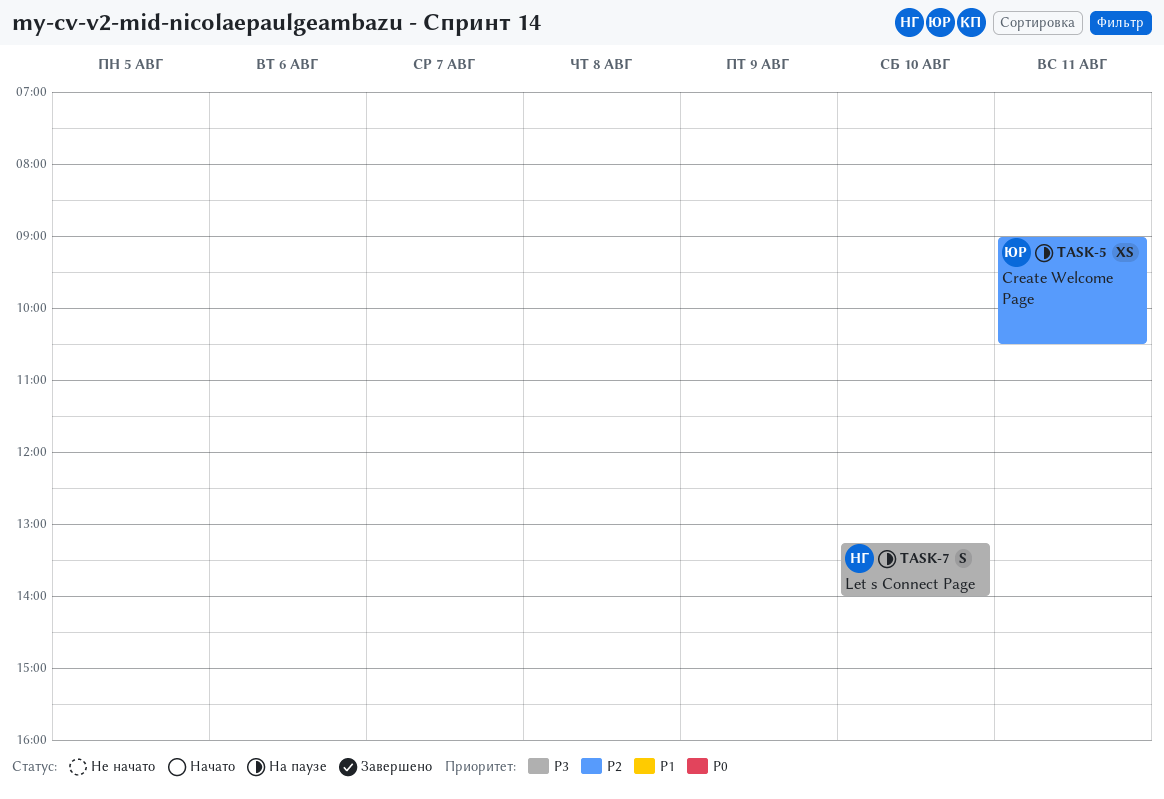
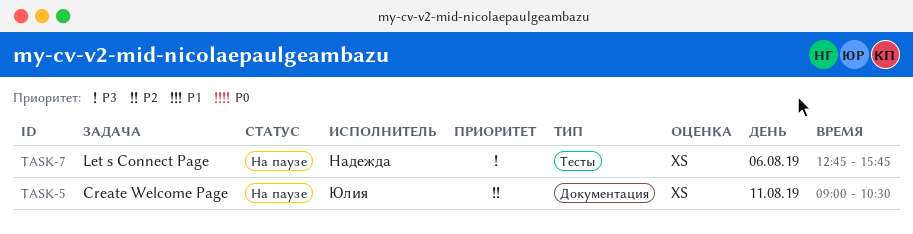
TASK-7, estimate: S -> XS
TASK-7, day: Aug 10 -> Aug 6
TASK-7, begins: 13:15 -> 12:45
TASK-7, ends: 14:00 -> 15:45

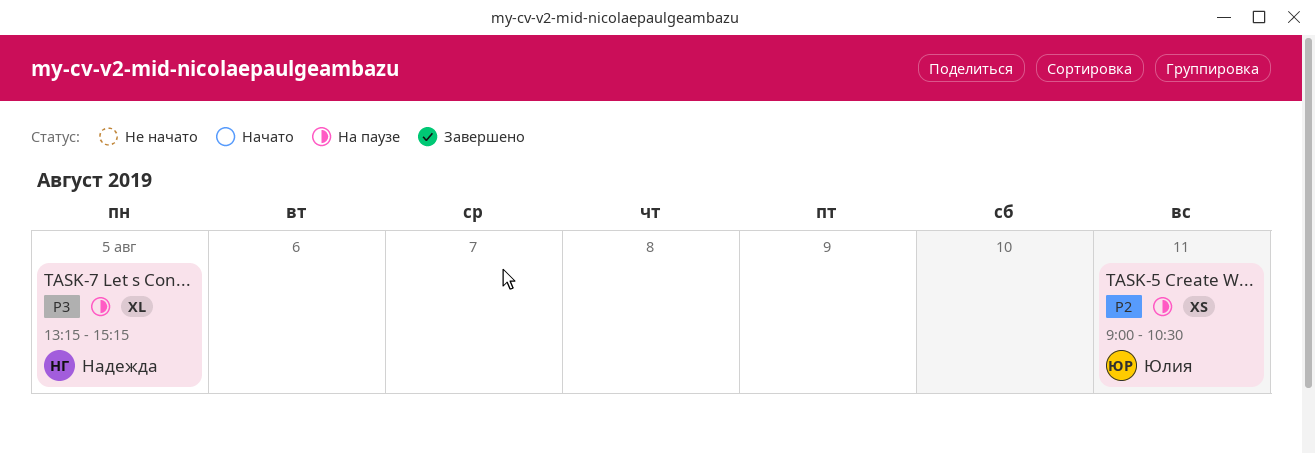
TASK-7, estimate: XS -> XL
TASK-7, day: Aug 6 -> Aug 5
TASK-7, begins: 12:45 -> 13:15
TASK-7, ends: 15:45 -> 15:15

